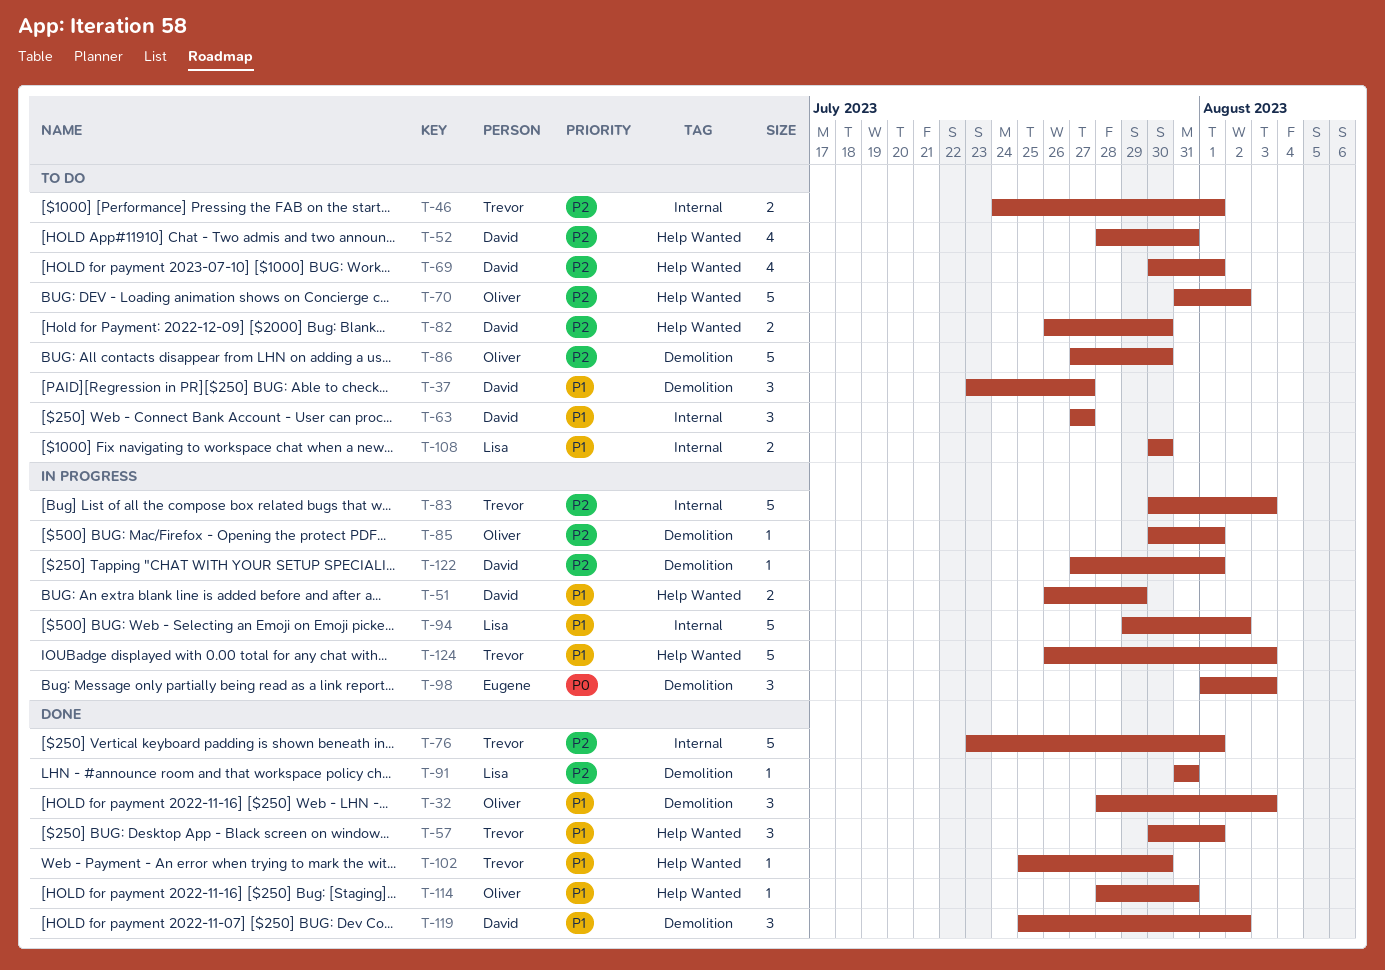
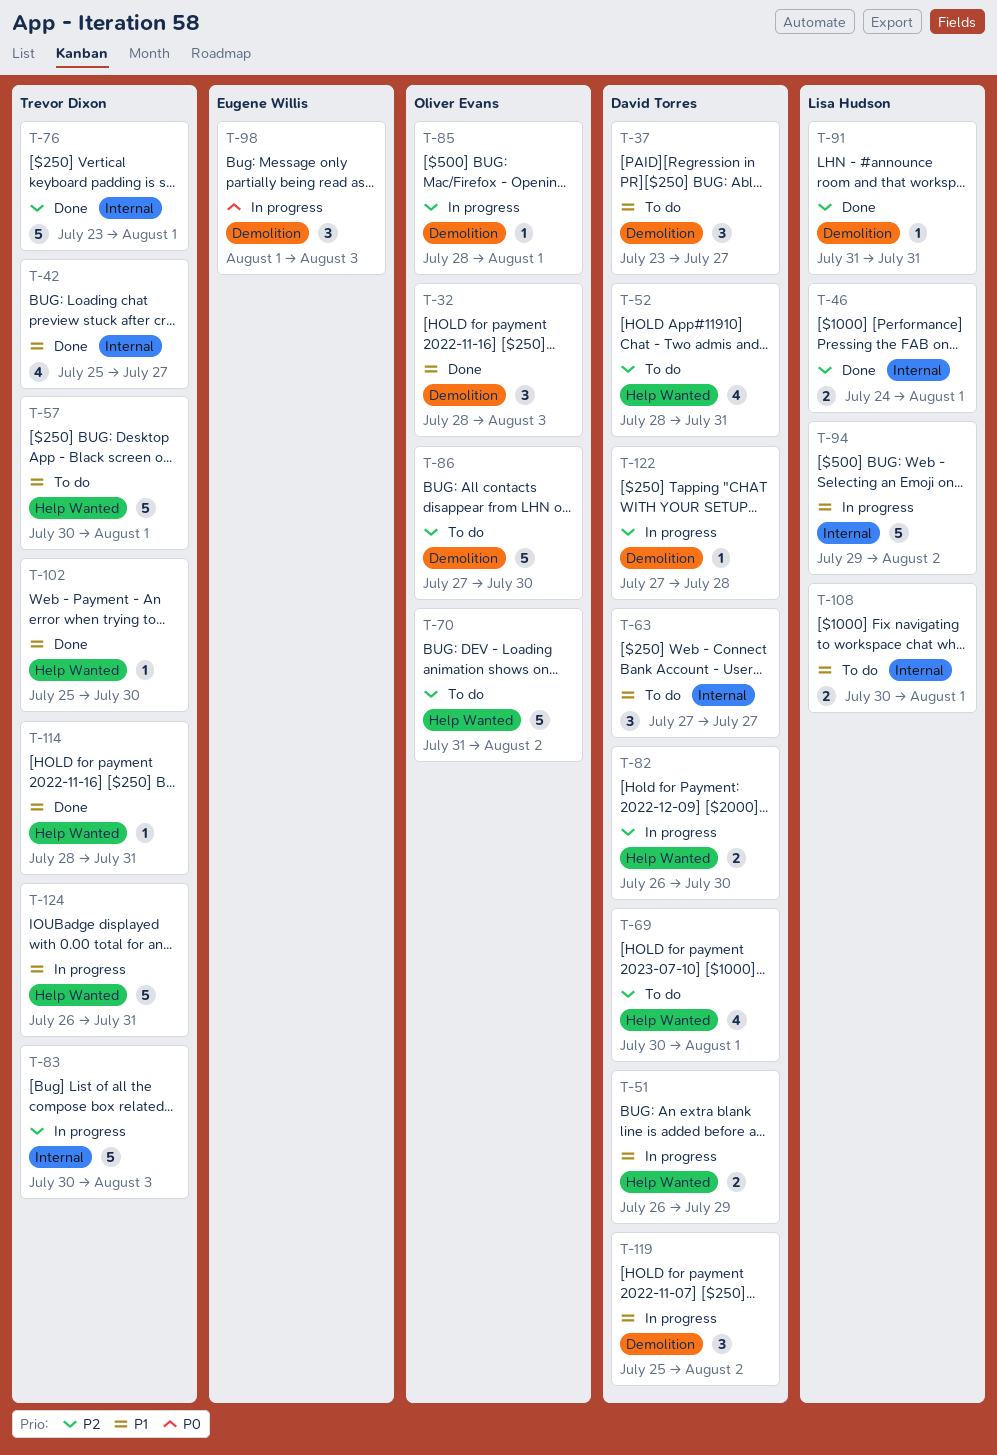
T-42: none -> present
T-46, status: To do -> Done
T-46, owner: Trevor Dixon -> Lisa Hudson
T-57, status: Done -> To do
T-57, estimate: 3 -> 5
T-82, status: To do -> In progress
T-85, start: Jul 30 -> Jul 28
T-108, due: Jul 30 -> Aug 1
T-114, owner: Oliver Evans -> Trevor Dixon
T-119, status: Done -> In progress
T-122, due: Aug 1 -> Jul 28
T-124, due: Aug 3 -> Jul 31

